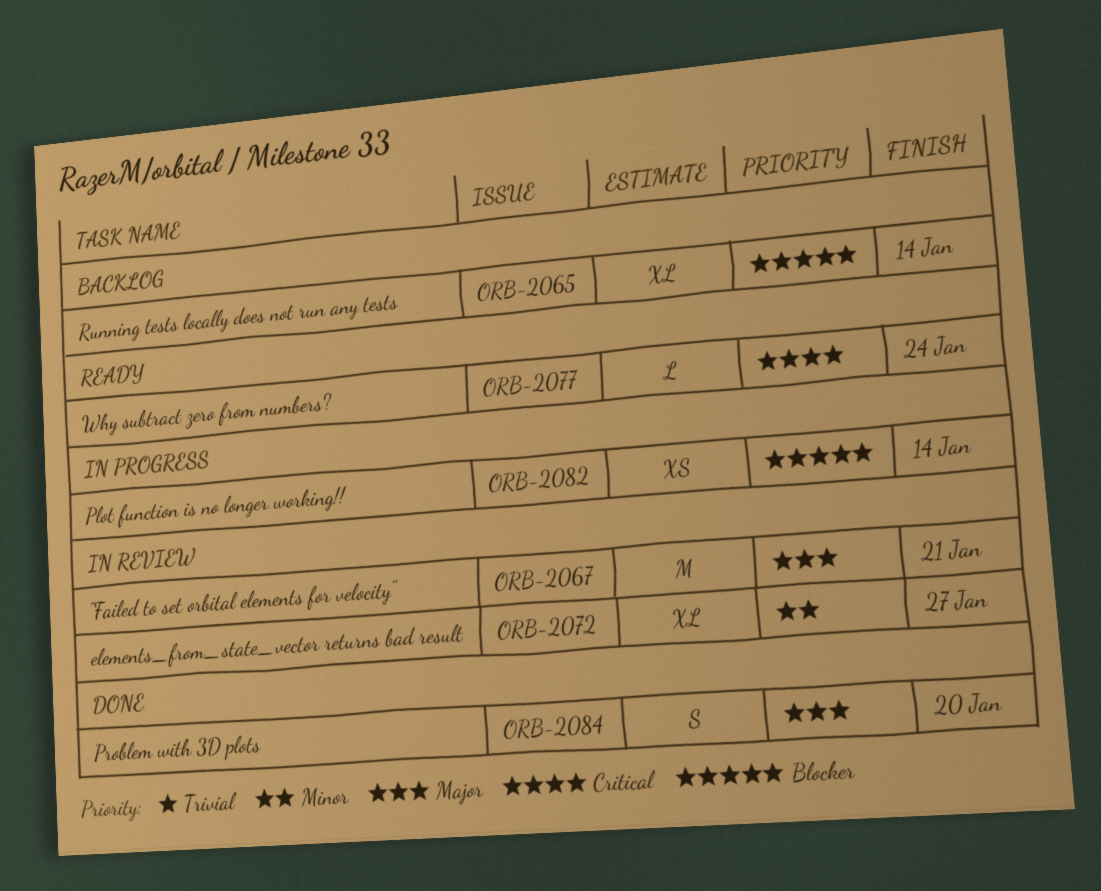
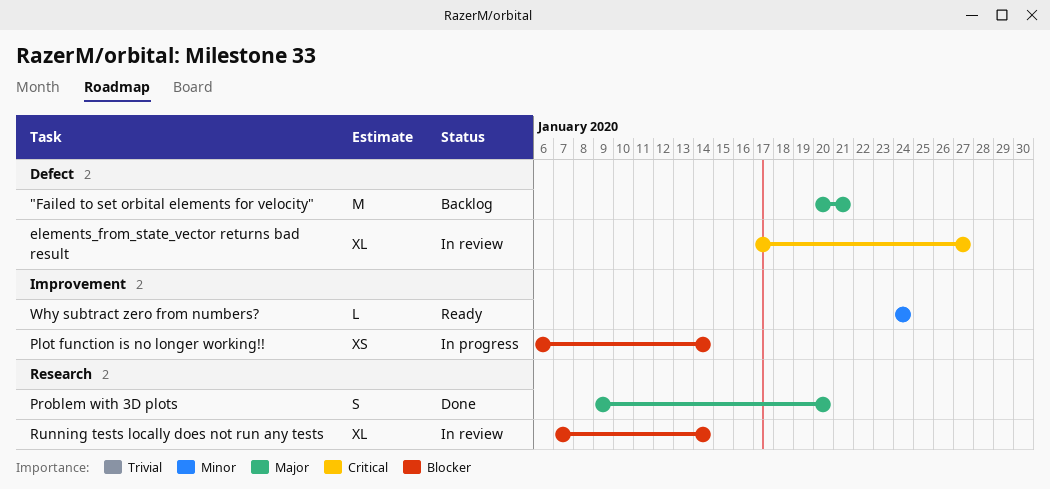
"Failed to set orbital elements for velocity", status: In review -> Backlog
elements_from_state_vector returns bad result, priority: Minor -> Critical
Running tests locally does not run any tests, status: Backlog -> In review
Why subtract zero from numbers?, priority: Critical -> Minor

